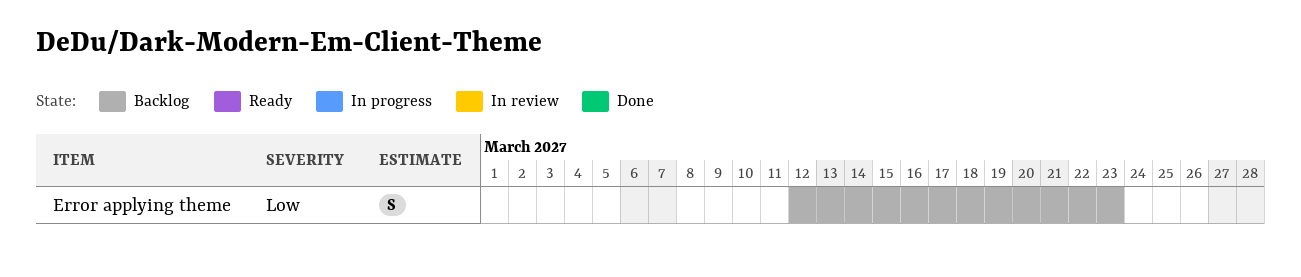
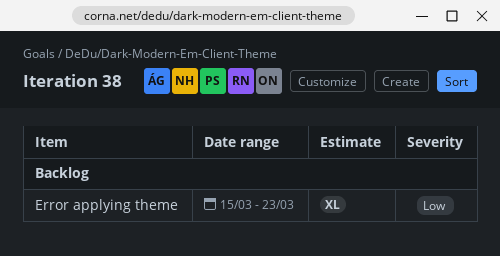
Error applying theme, estimate: S -> XL
Error applying theme, start: Mar 12 -> Mar 15

